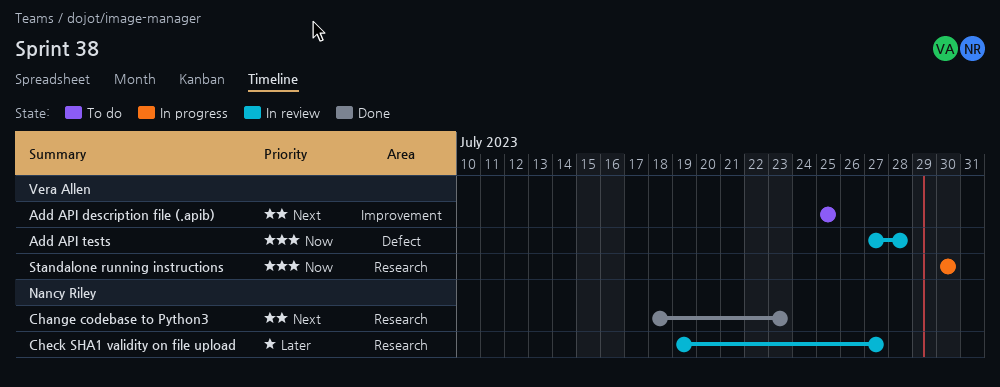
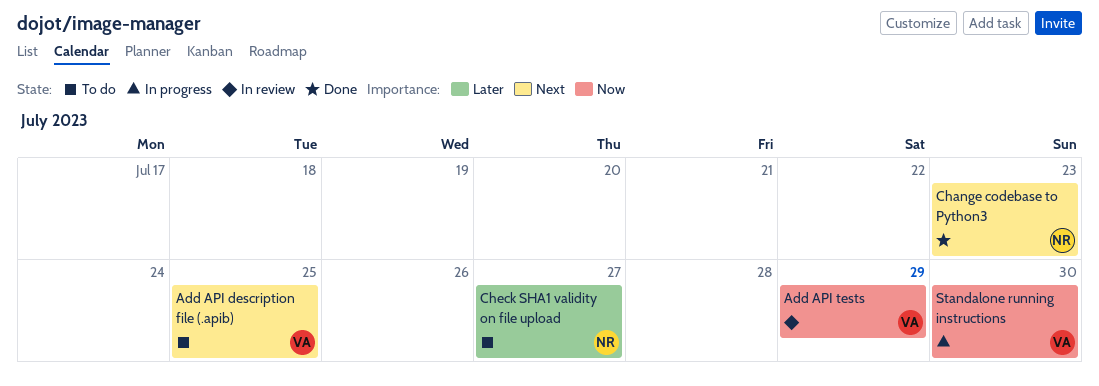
Add API tests, due: Jul 28 -> Jul 29
Check SHA1 validity on file upload, status: In review -> To do

